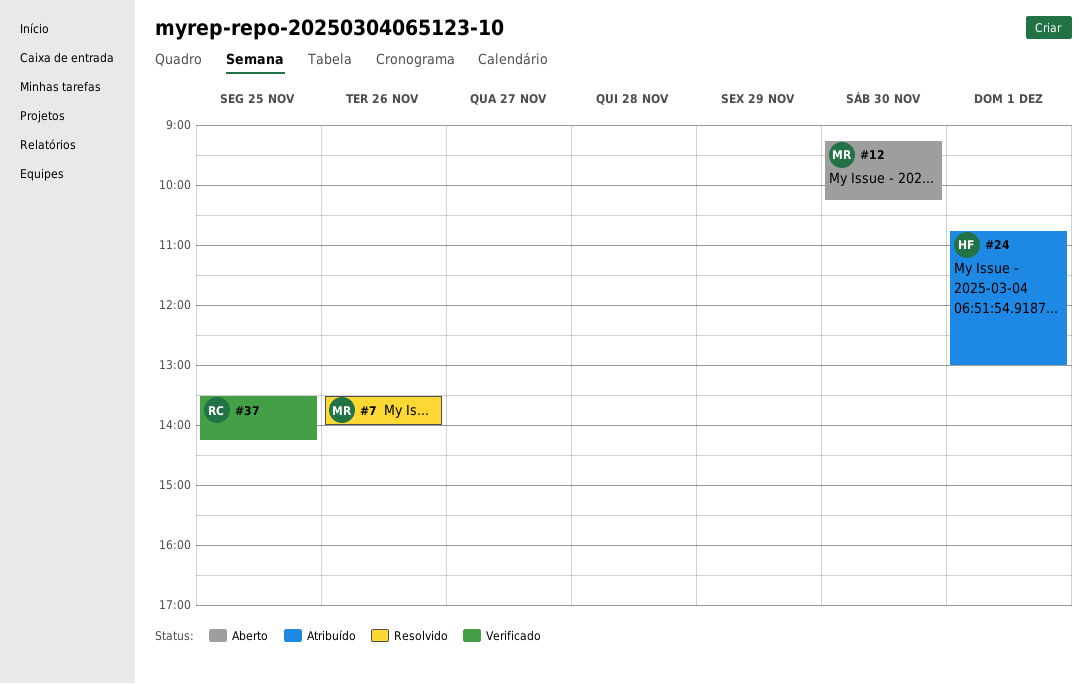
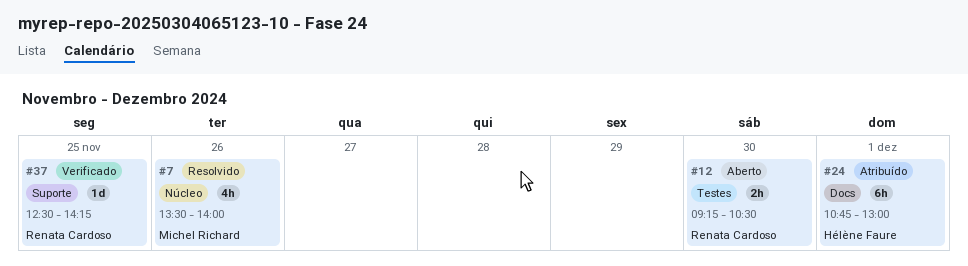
#12, owner: Michel Richard -> Renata Cardoso
#12, ends: 10:15 -> 10:30
#37, begins: 13:30 -> 12:30

